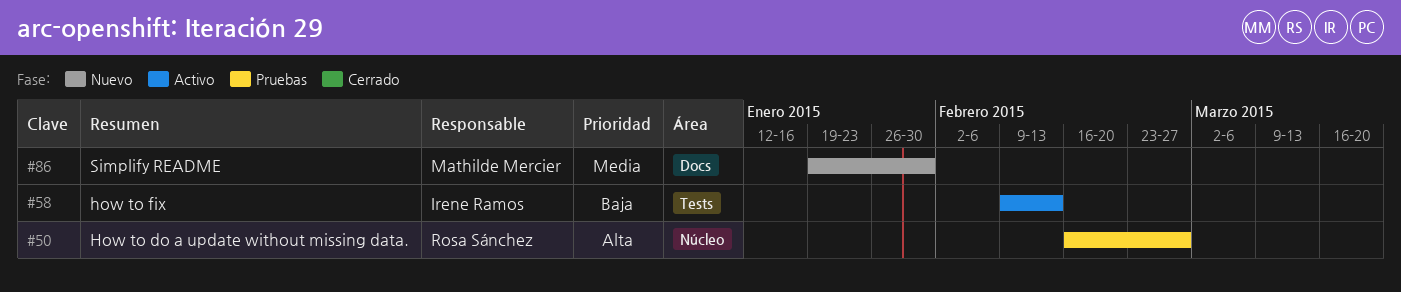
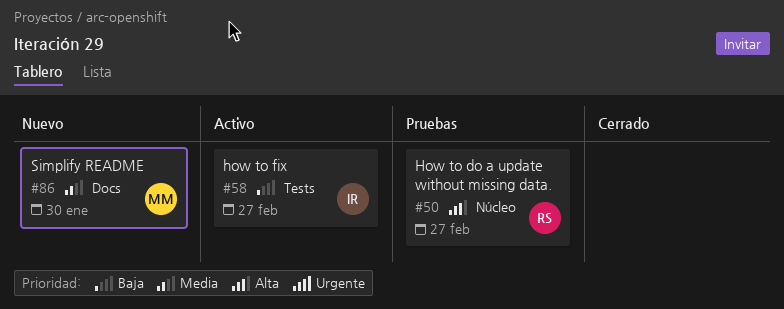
#58, due: Feb 13 -> Feb 27

